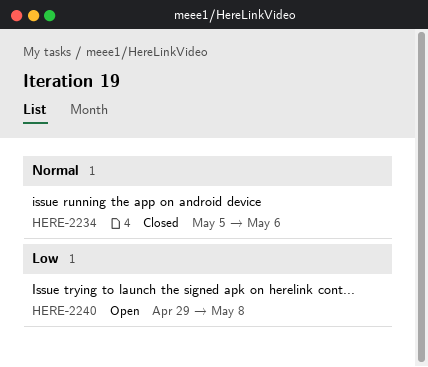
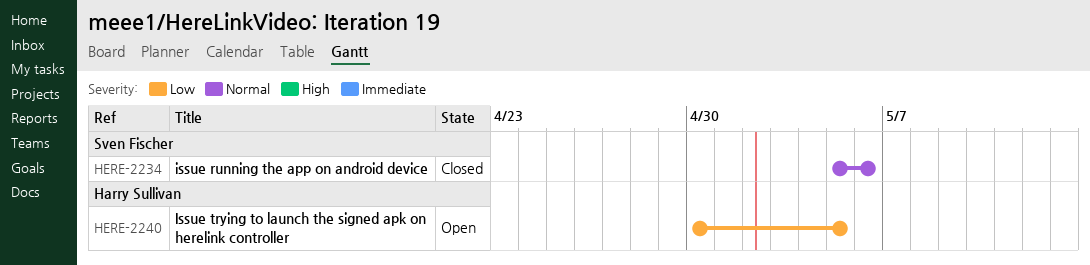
HERE-2240, start: Apr 29 -> Apr 30
HERE-2240, due: May 8 -> May 5

